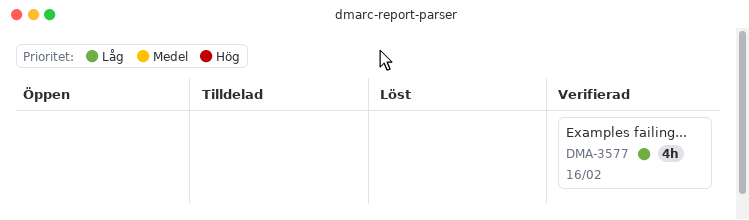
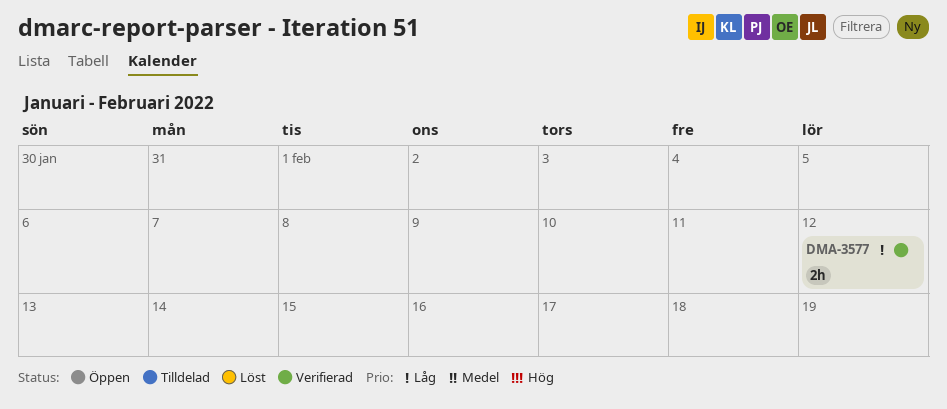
DMA-3577, estimate: 4h -> 2h
DMA-3577, due: Feb 16 -> Feb 12

